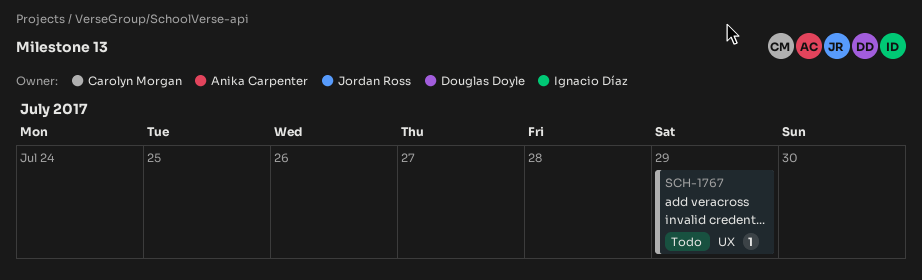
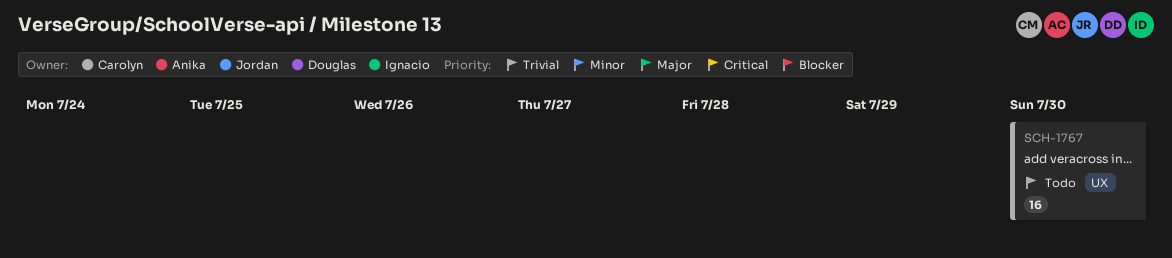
SCH-1767, estimate: 1 -> 16
SCH-1767, due: Jul 29 -> Jul 30

